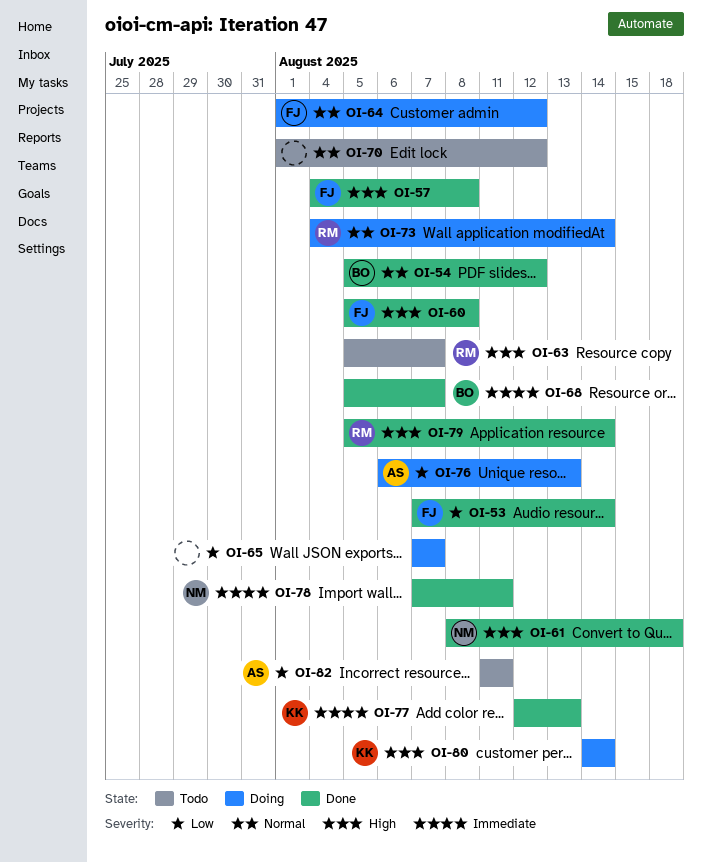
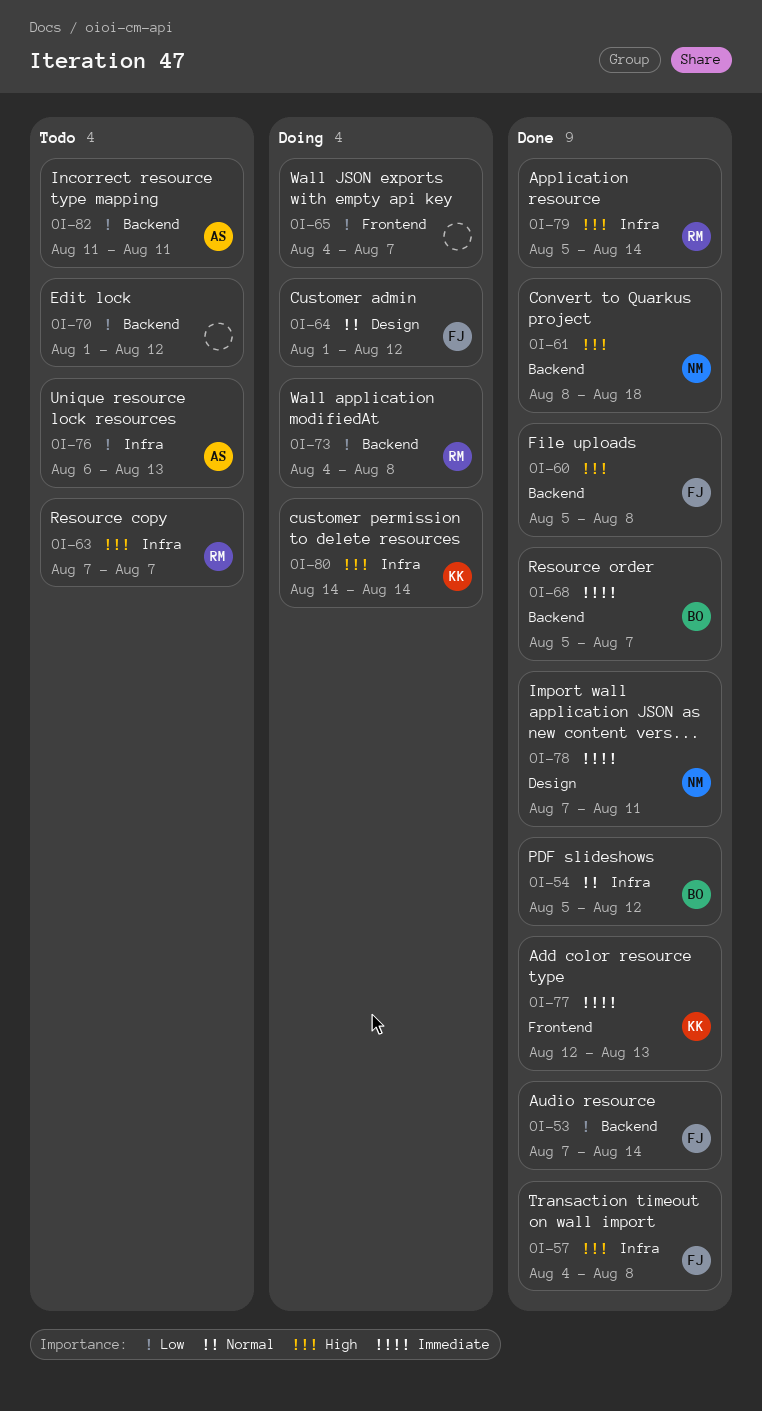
OI-63, start: Aug 5 -> Aug 7
OI-65, start: Aug 7 -> Aug 4
OI-70, priority: Normal -> Low
OI-73, priority: Normal -> Low
OI-73, due: Aug 14 -> Aug 8
OI-76, status: Doing -> Todo

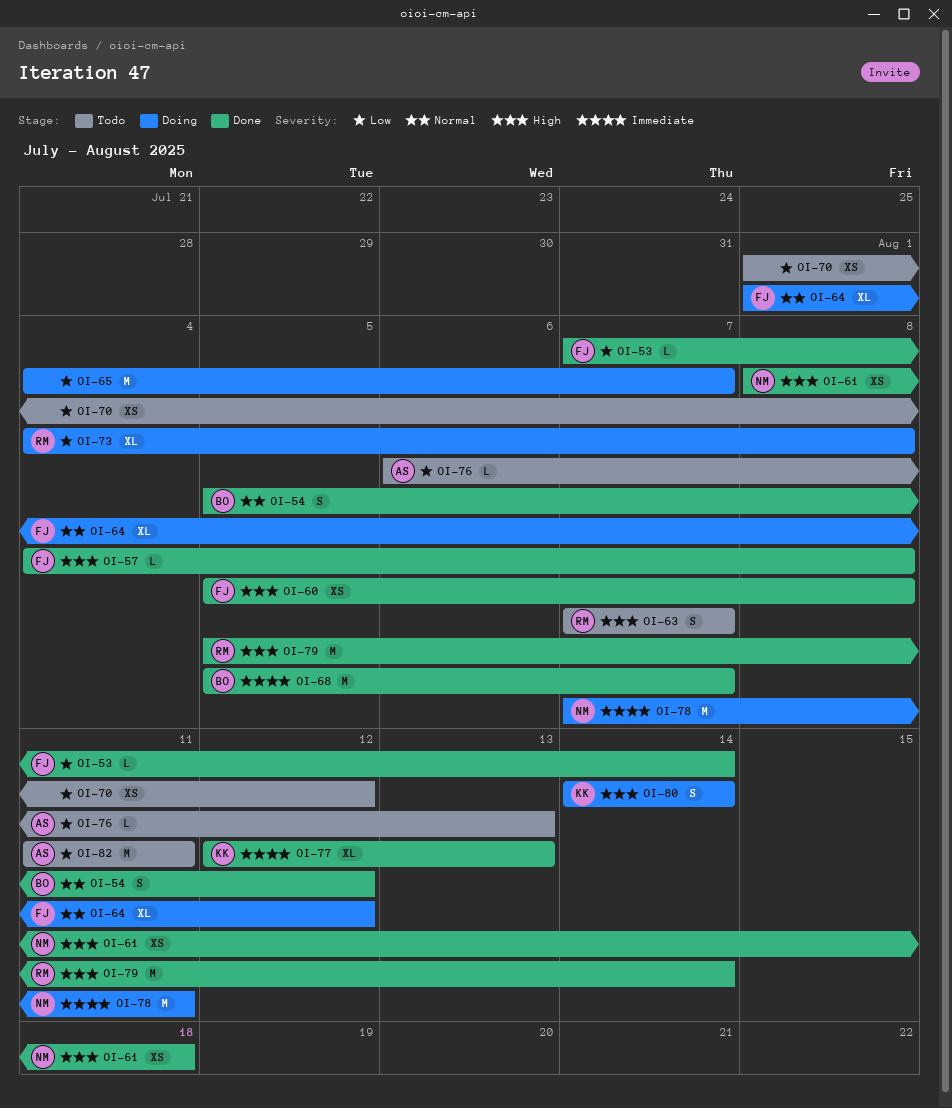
OI-78, status: Done -> Doing

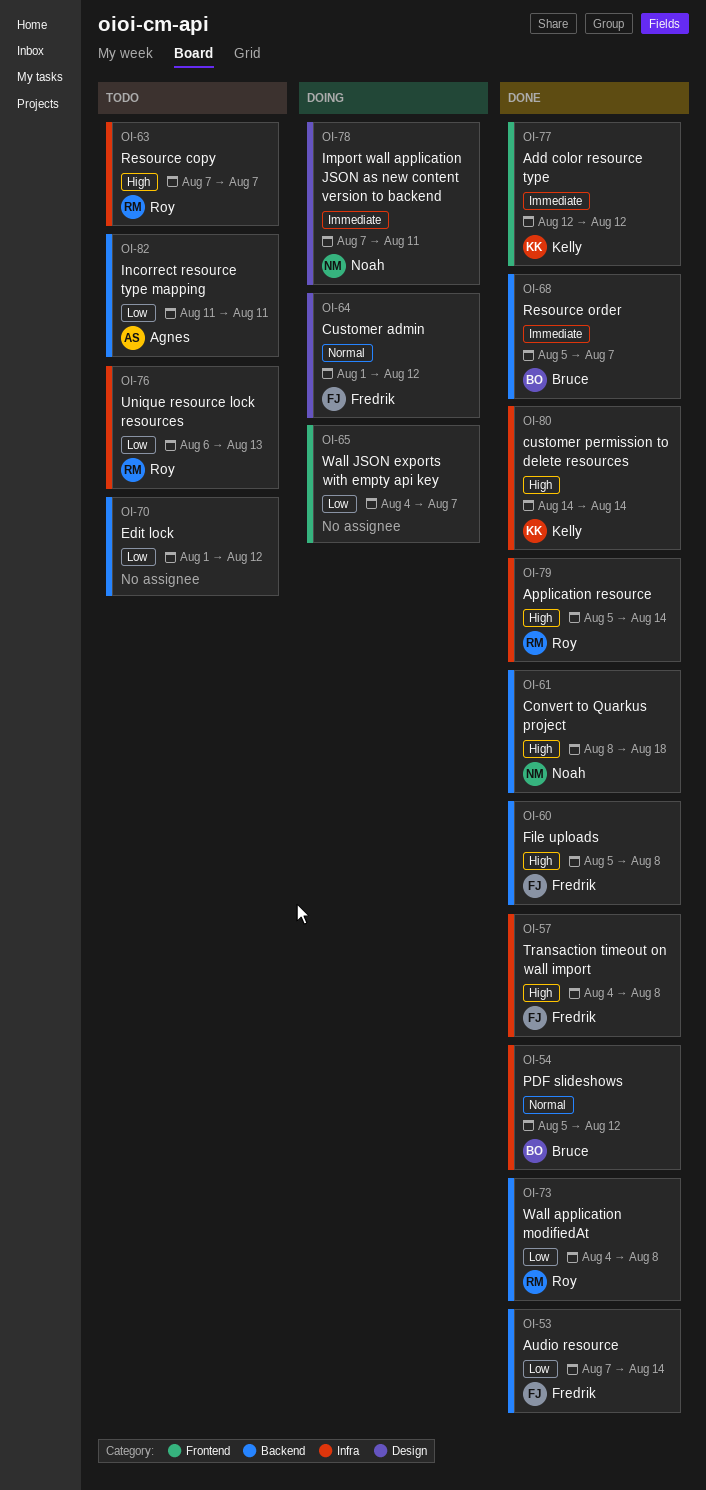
OI-73, status: Doing -> Done
OI-76, owner: Agnes -> Roy
OI-77, due: Aug 13 -> Aug 12
OI-80, status: Doing -> Done

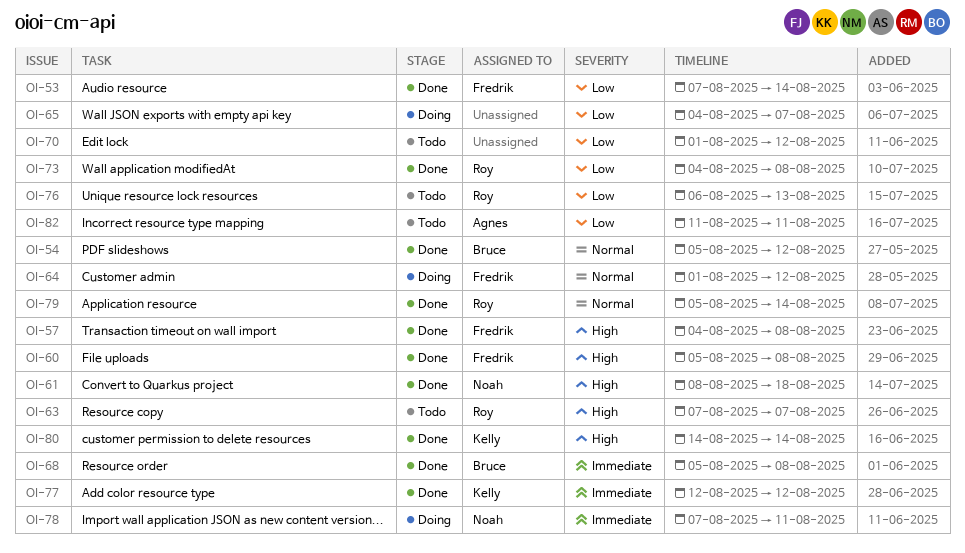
OI-68, due: Aug 7 -> Aug 8
OI-79, priority: High -> Normal

